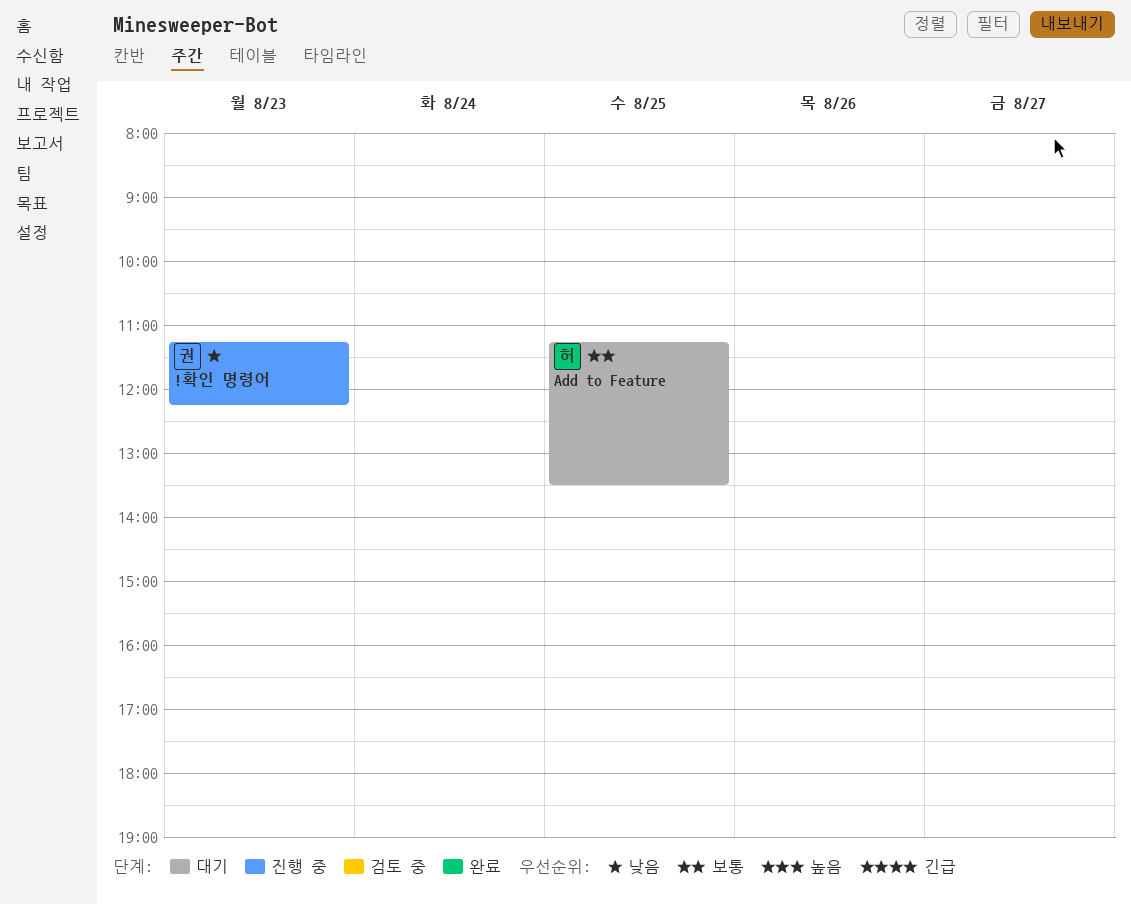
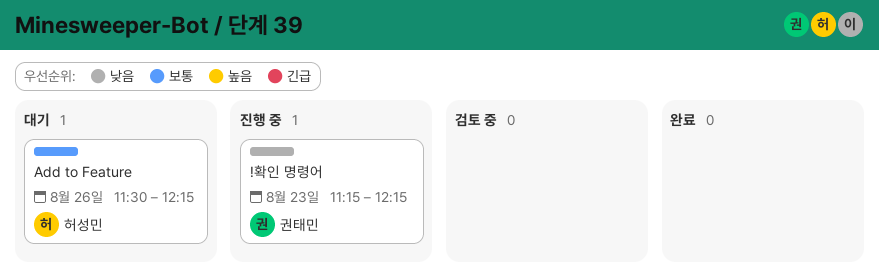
Add to Feature, day: Aug 25 -> Aug 26
Add to Feature, begins: 11:15 -> 11:30
Add to Feature, ends: 13:30 -> 12:15

